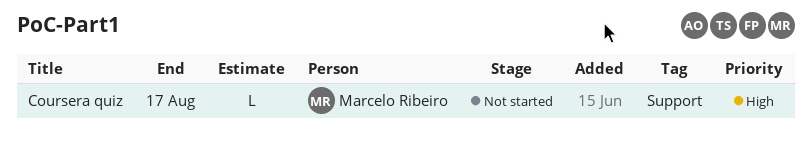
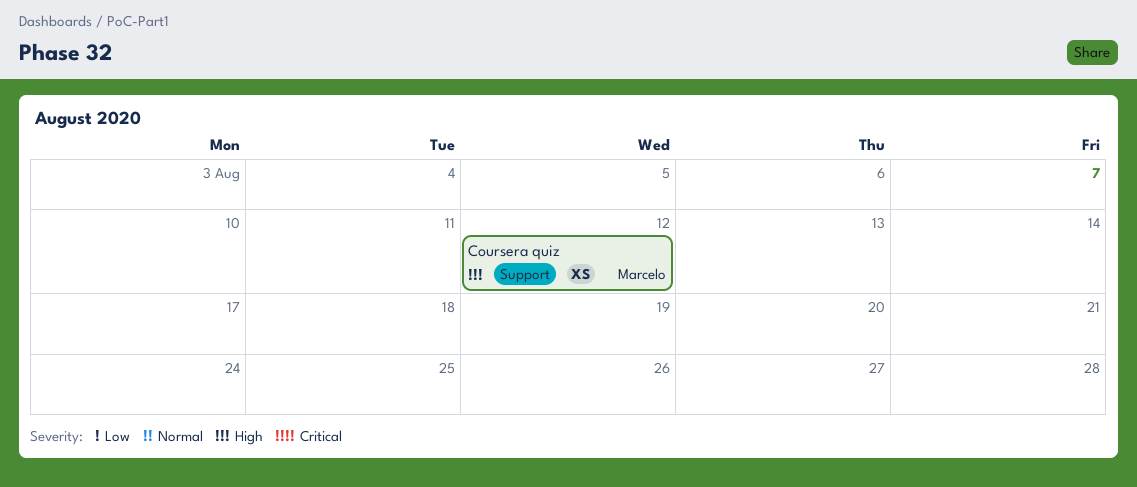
Coursera quiz, estimate: L -> XS
Coursera quiz, due: Aug 17 -> Aug 12

